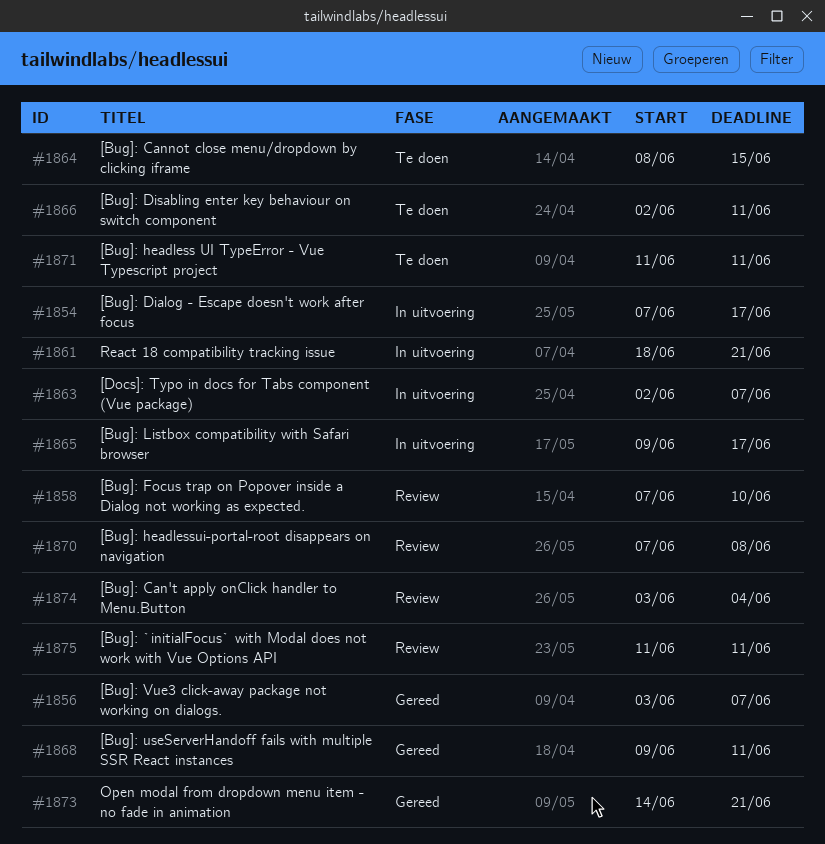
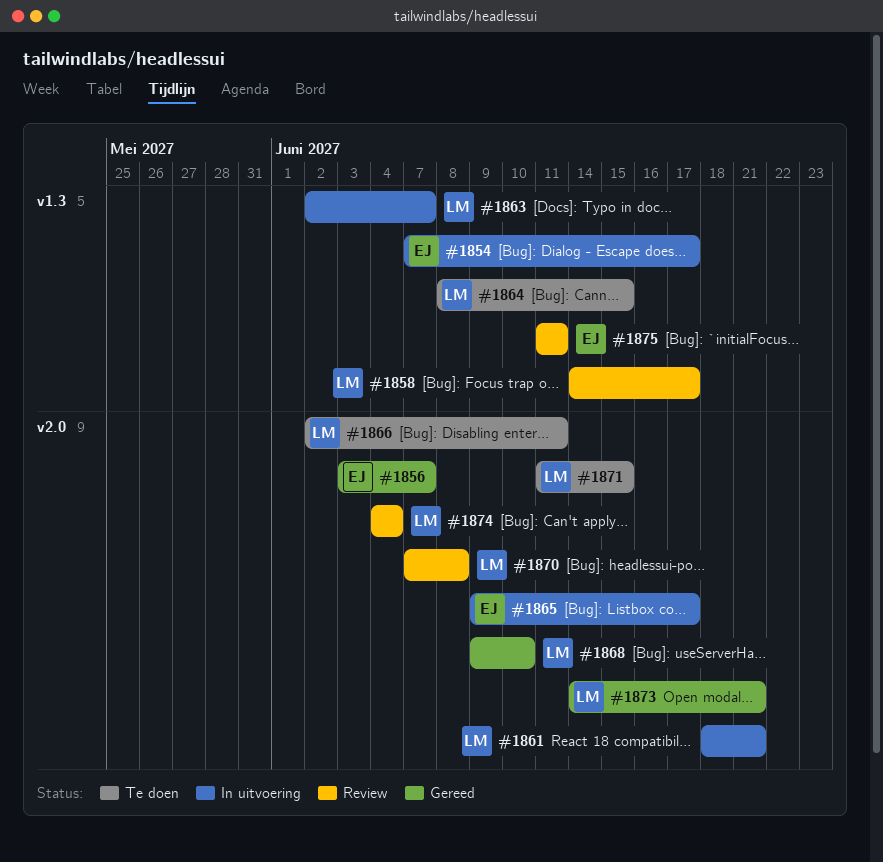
#1858, start: Jun 7 -> Jun 14
#1858, due: Jun 10 -> Jun 17
#1868, due: Jun 11 -> Jun 10
#1871, due: Jun 11 -> Jun 15
#1874, start: Jun 3 -> Jun 4

